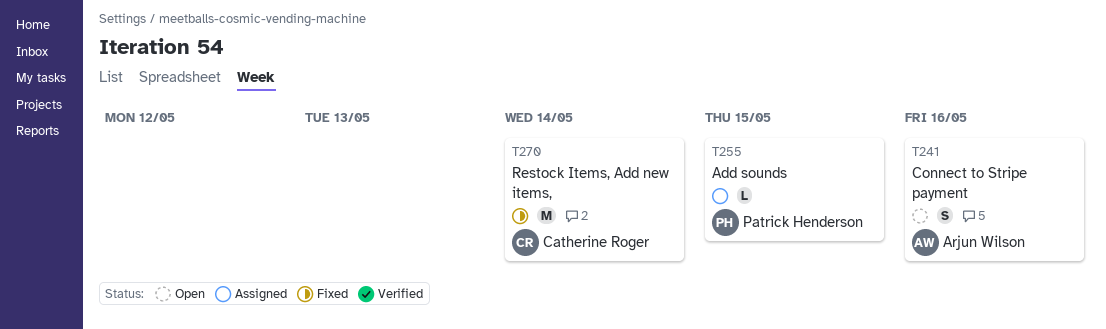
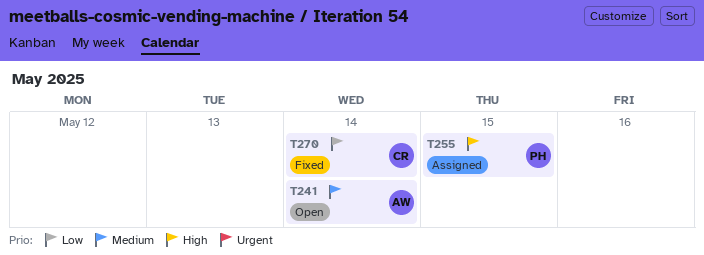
T241, due: May 16 -> May 14

